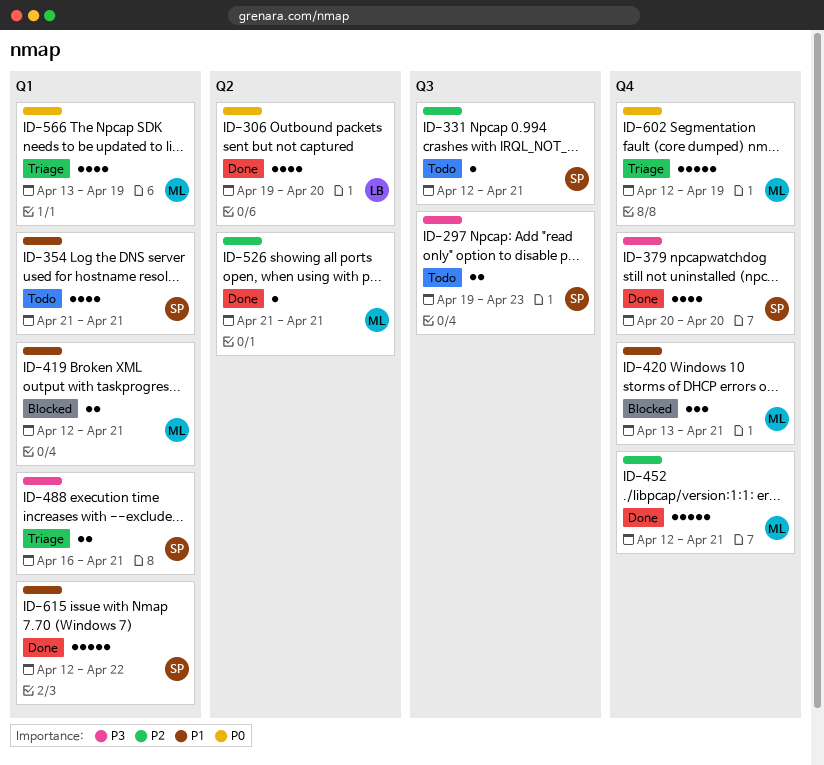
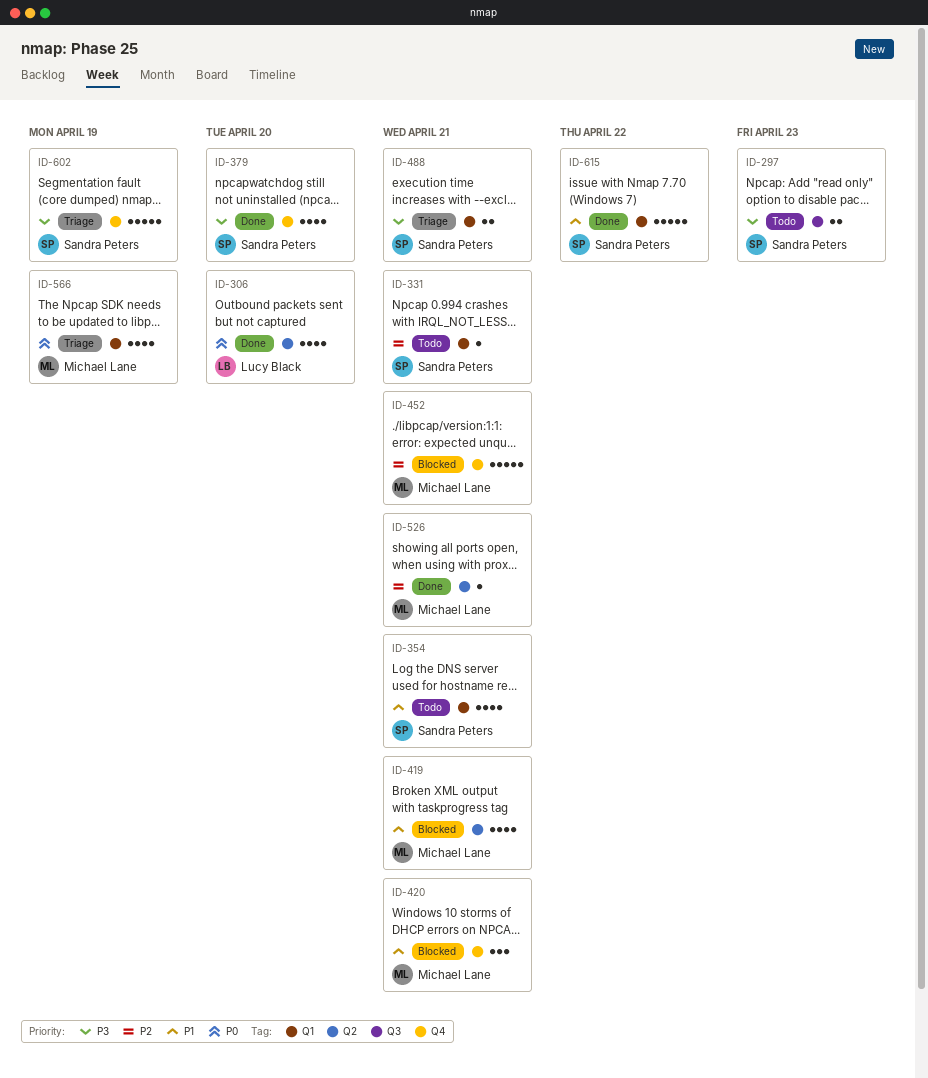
ID-331, label: Q3 -> Q1
ID-419, label: Q1 -> Q2
ID-419, estimate: 2 -> 4
ID-452, status: Done -> Blocked
ID-602, owner: Michael Lane -> Sandra Peters
ID-602, priority: P0 -> P3

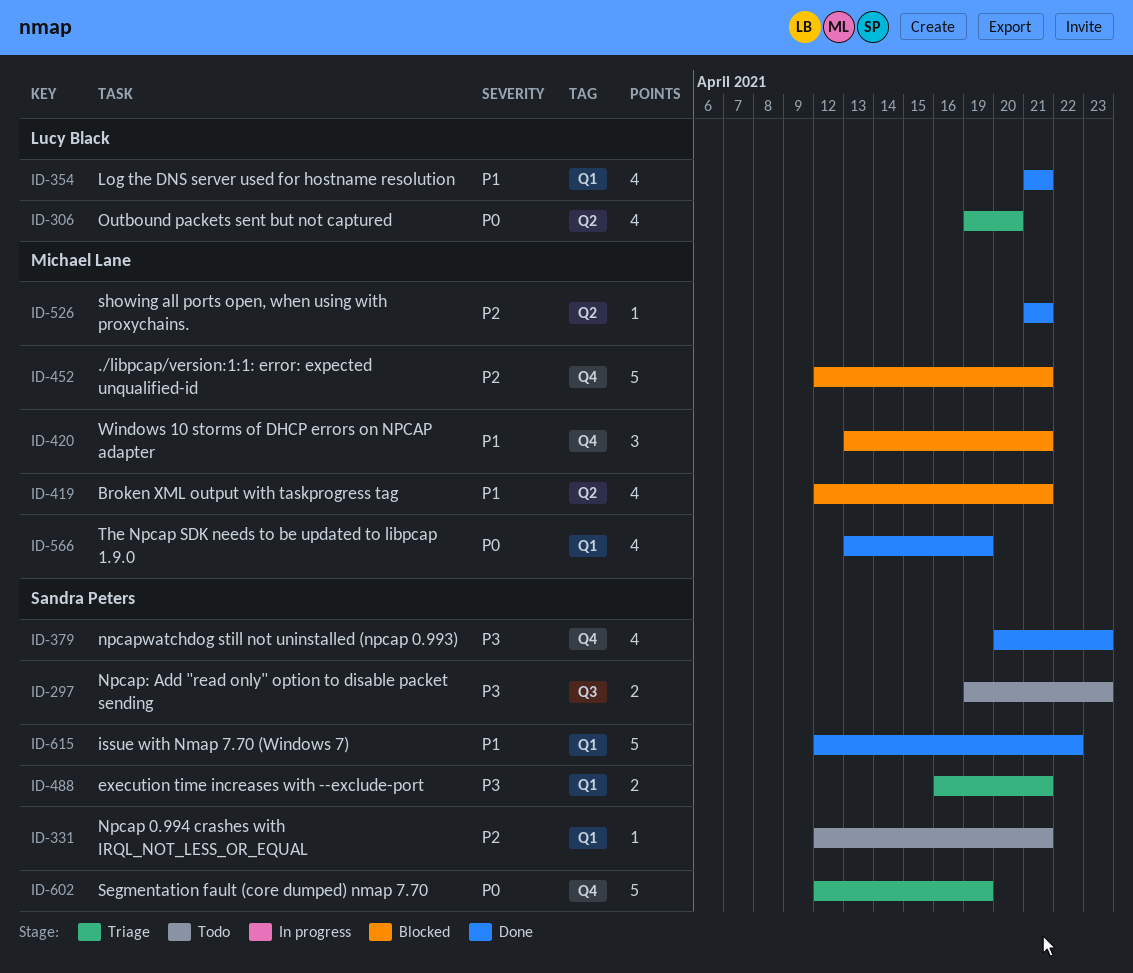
ID-306, status: Done -> Triage
ID-354, status: Todo -> Done
ID-354, owner: Sandra Peters -> Lucy Black
ID-379, due: Apr 20 -> Apr 23
ID-566, status: Triage -> Done
ID-602, priority: P3 -> P0

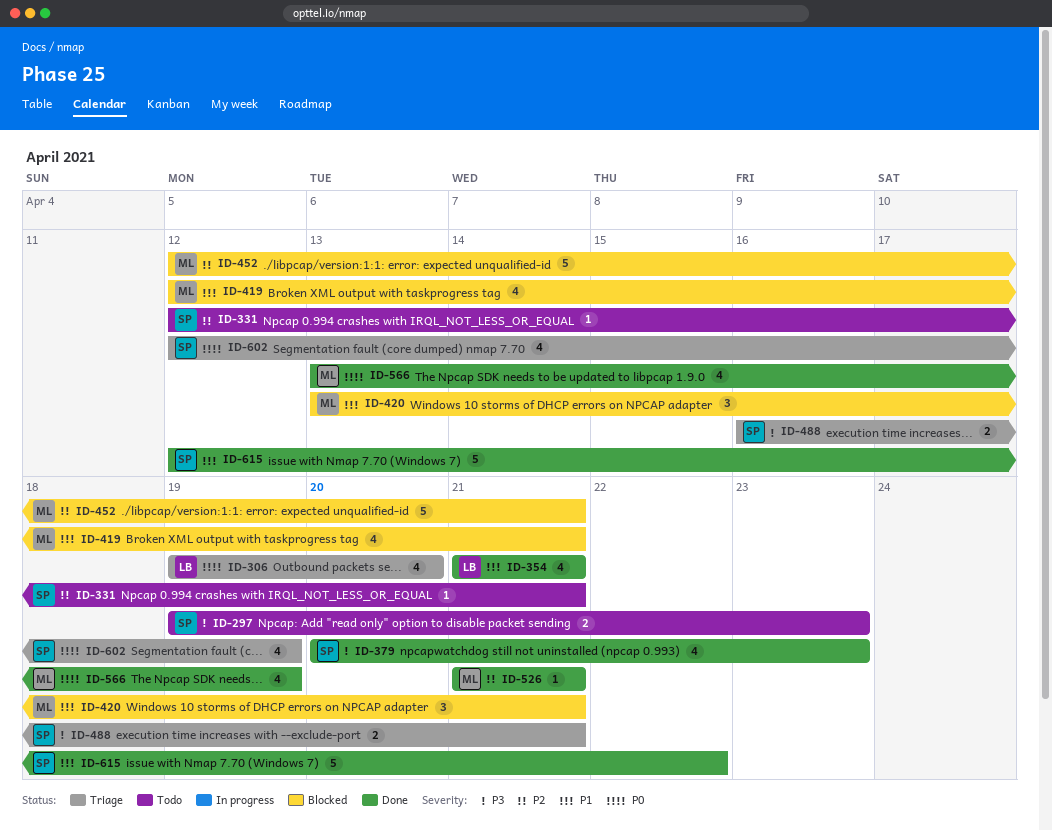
ID-602, estimate: 5 -> 4

